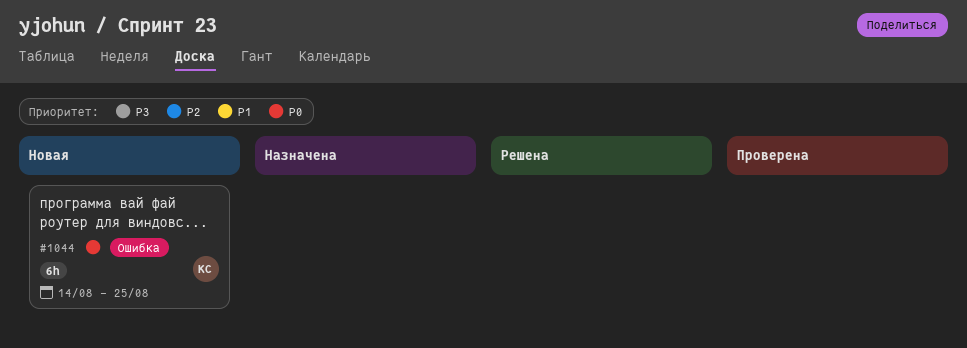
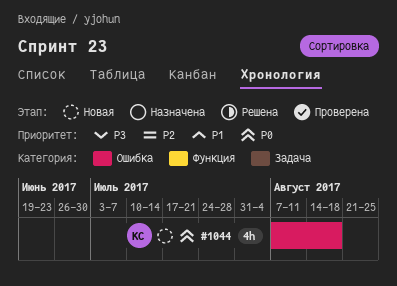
#1044, estimate: 6h -> 4h
#1044, start: Aug 14 -> Aug 7
#1044, due: Aug 25 -> Aug 18

